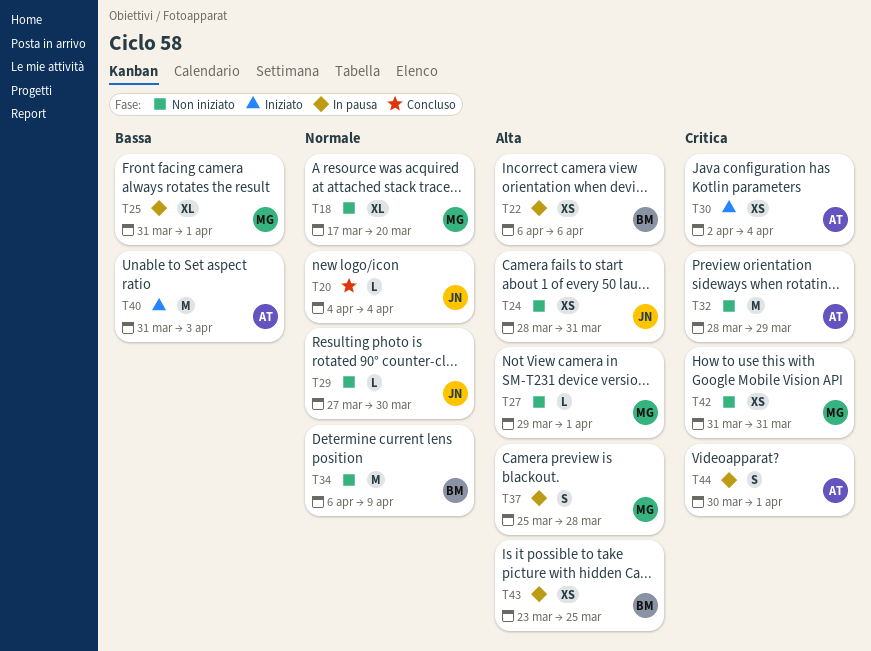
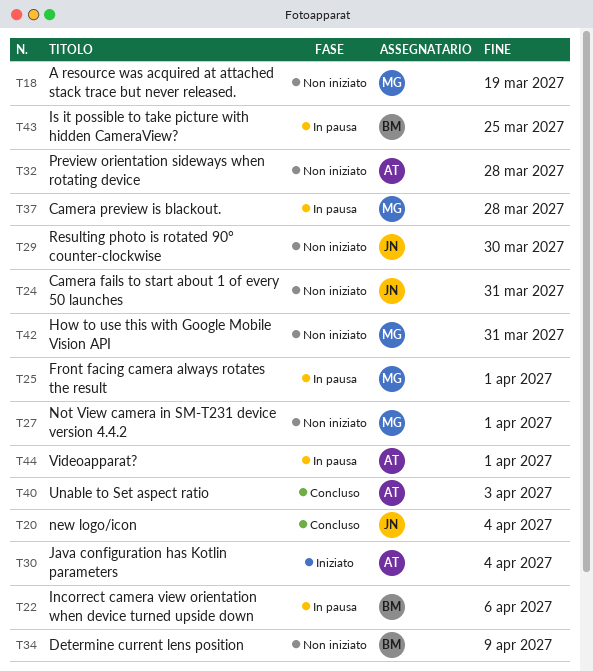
T18, due: Mar 20 -> Mar 19
T32, due: Mar 29 -> Mar 28
T40, status: Iniziato -> Concluso

